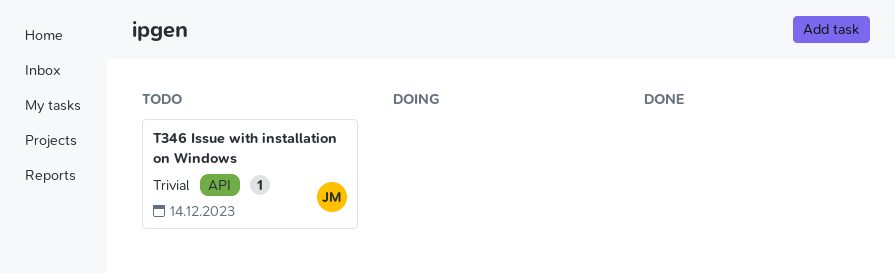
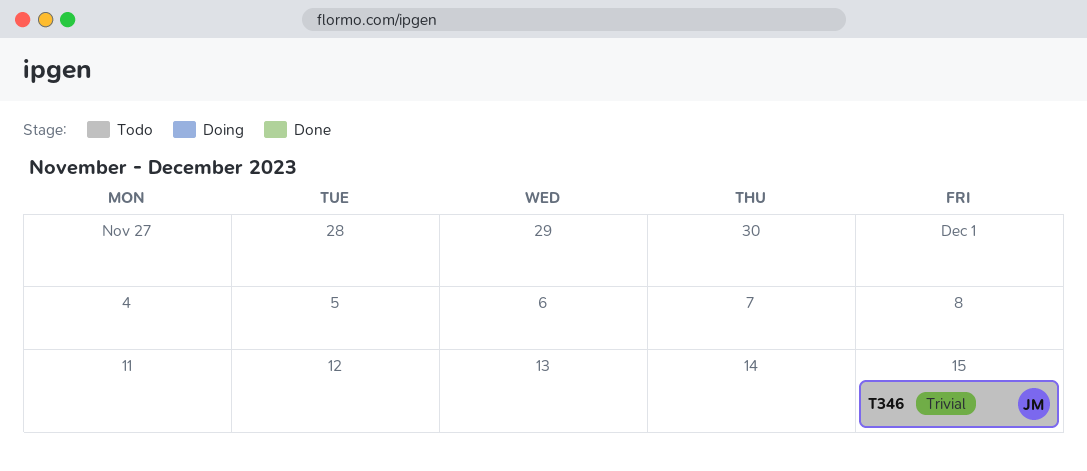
T346, due: Dec 14 -> Dec 15

